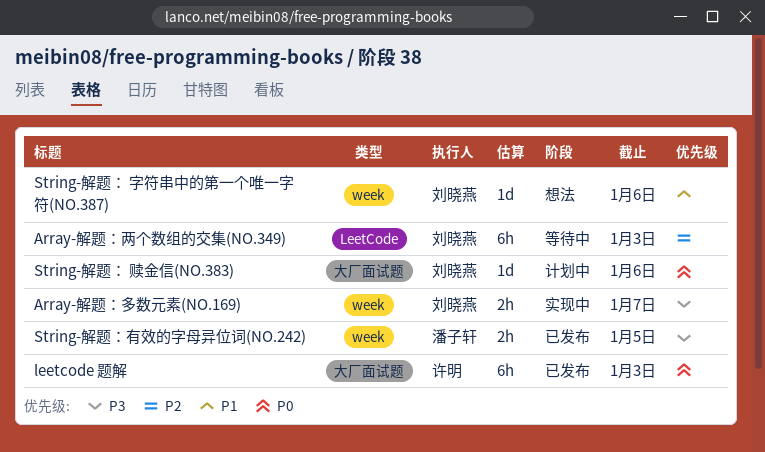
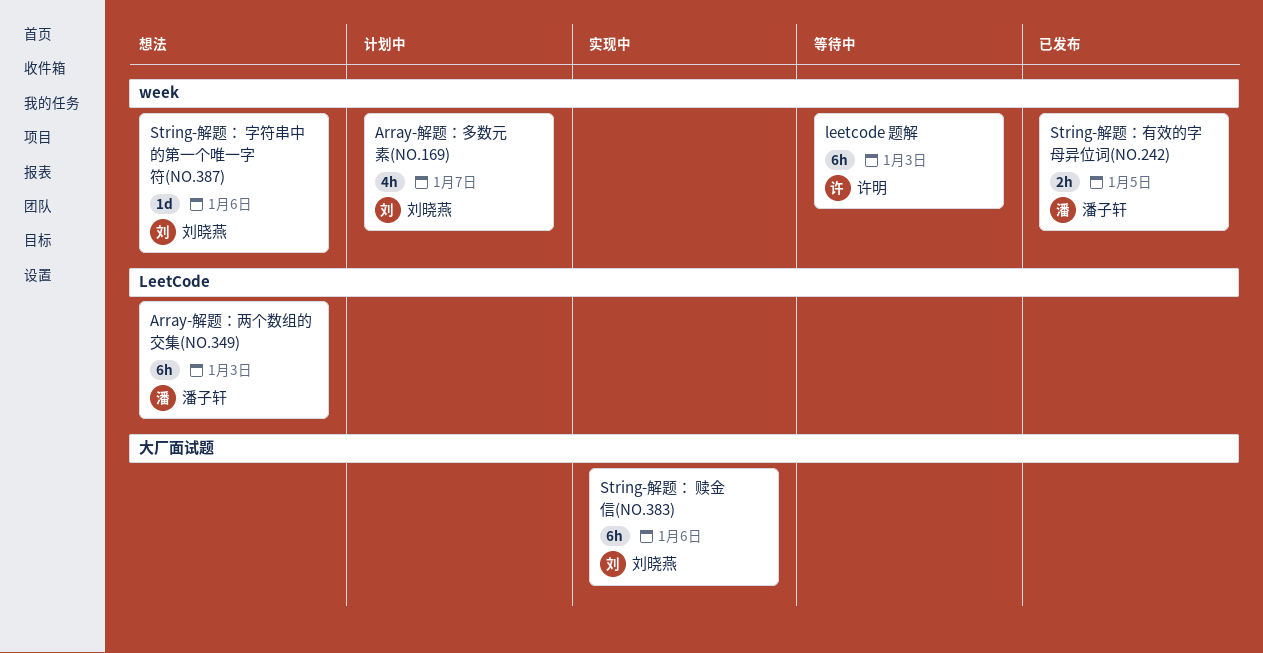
Array-解题：两个数组的交集(NO.349), status: 等待中 -> 想法
Array-解题：两个数组的交集(NO.349), owner: 刘晓燕 -> 潘子轩
Array-解题：多数元素(NO.169), status: 实现中 -> 计划中
Array-解题：多数元素(NO.169), estimate: 2h -> 4h
leetcode 题解, status: 已发布 -> 等待中
leetcode 题解, label: 大厂面试题 -> week
String-解题： 赎金信(NO.383), status: 计划中 -> 实现中
String-解题： 赎金信(NO.383), estimate: 1d -> 6h

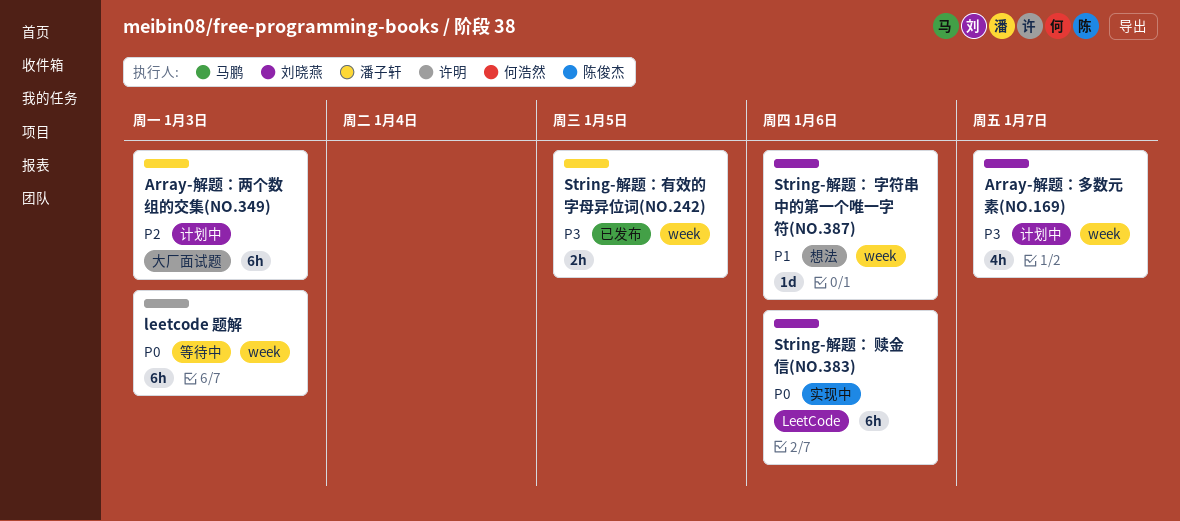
Array-解题：两个数组的交集(NO.349), status: 想法 -> 计划中
Array-解题：两个数组的交集(NO.349), label: LeetCode -> 大厂面试题
String-解题： 赎金信(NO.383), label: 大厂面试题 -> LeetCode

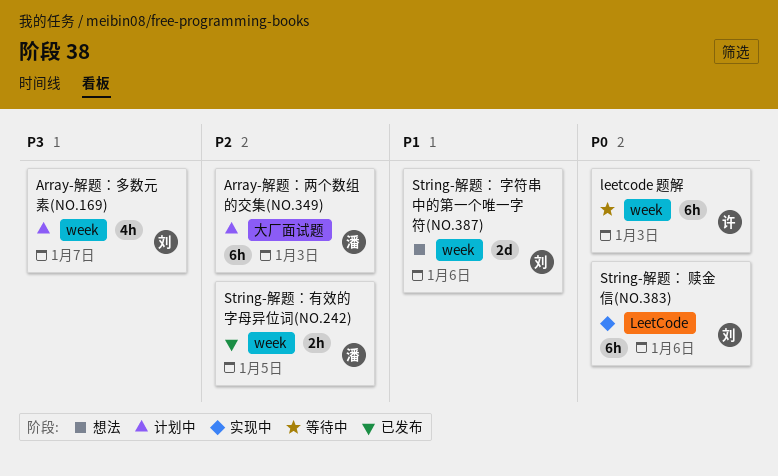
String-解题： 字符串中的第一个唯一字符(NO.387), estimate: 1d -> 2d
String-解题：有效的字母异位词(NO.242), priority: P3 -> P2

